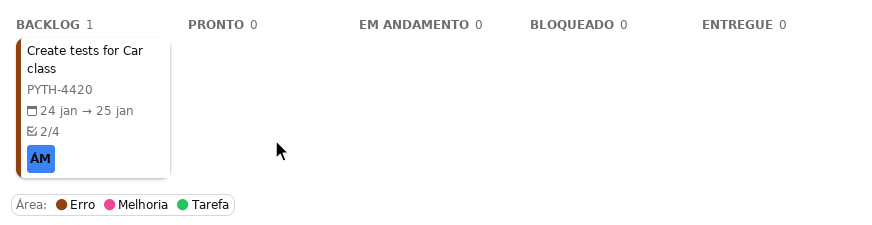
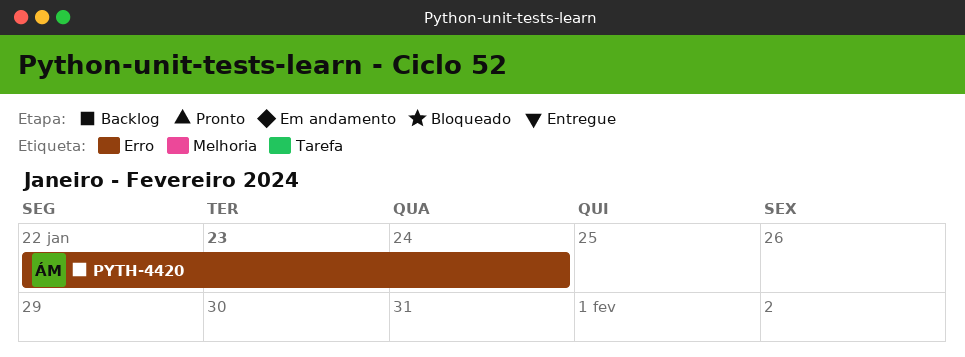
PYTH-4420, start: Jan 24 -> Jan 22
PYTH-4420, due: Jan 25 -> Jan 24

